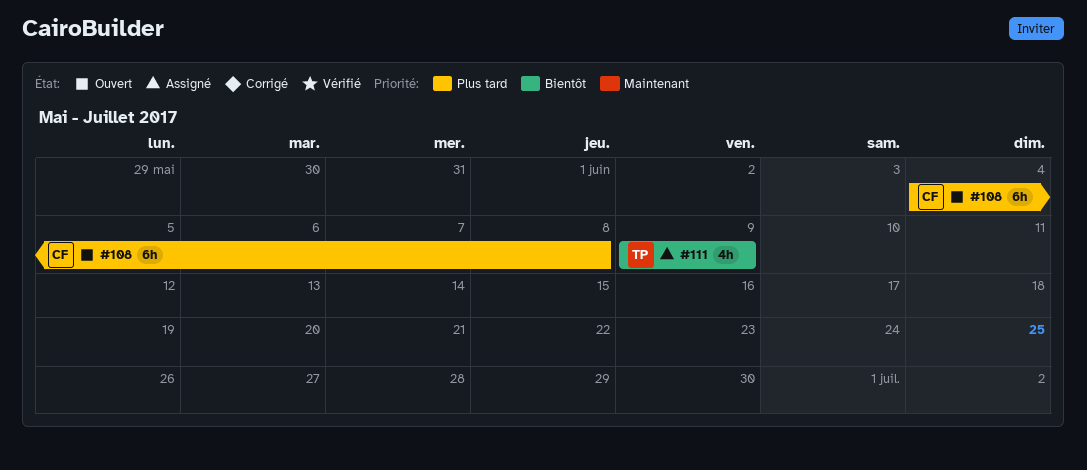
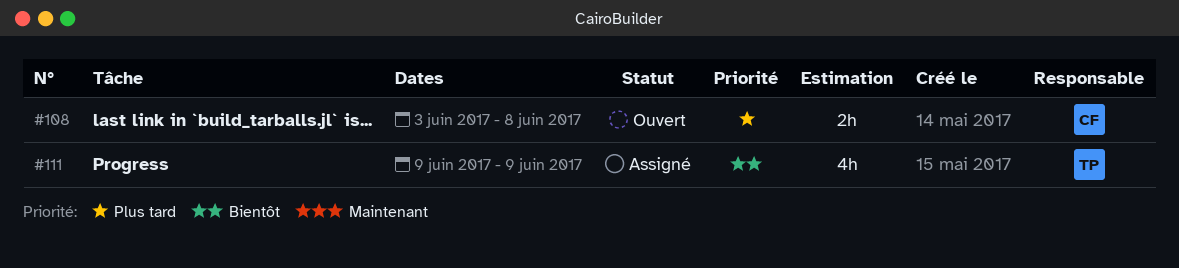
#108, estimate: 6h -> 2h
#108, start: Jun 4 -> Jun 3

